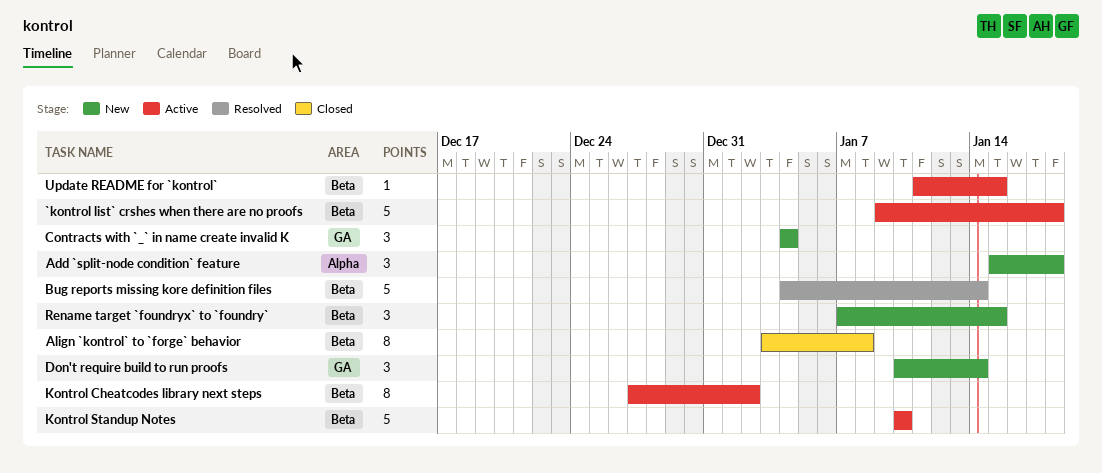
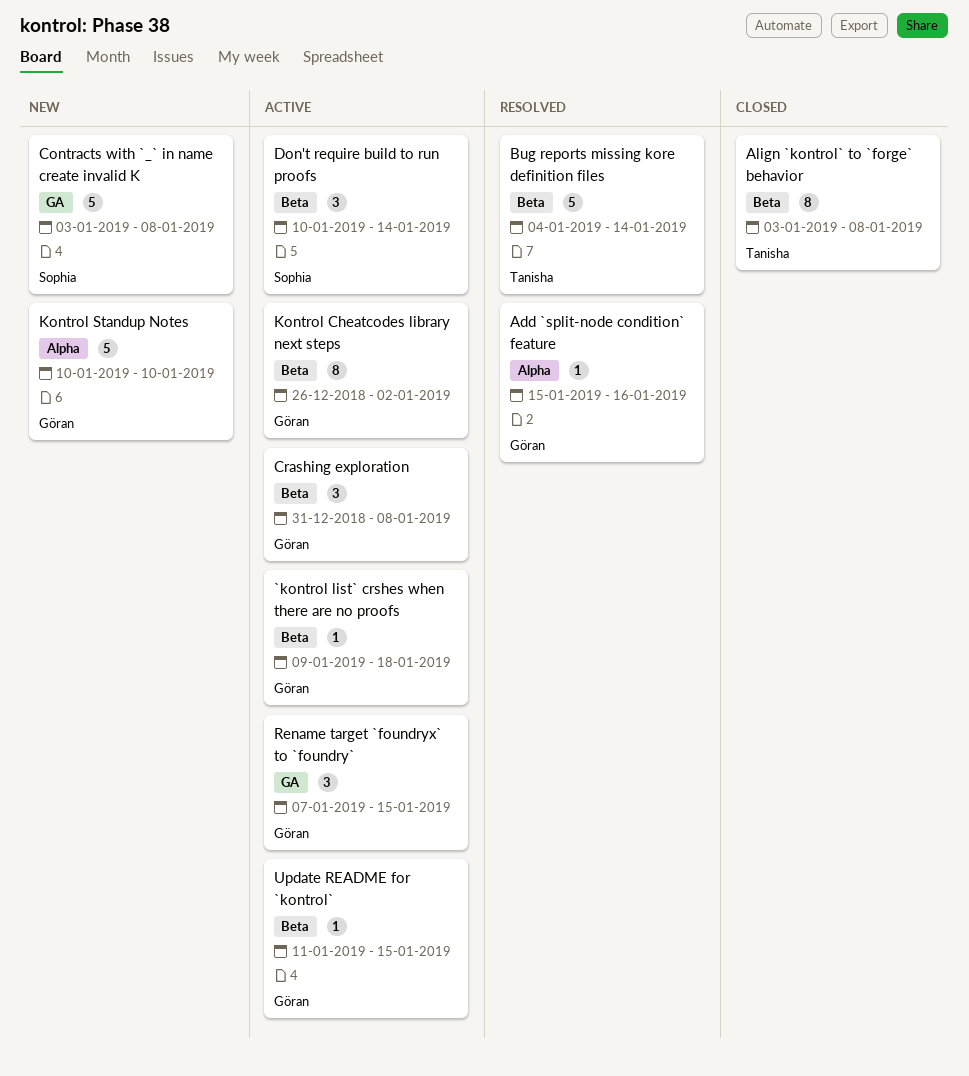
`kontrol list` crshes when there are no proofs, estimate: 5 -> 1
Add `split-node condition` feature, status: New -> Resolved
Add `split-node condition` feature, estimate: 3 -> 1
Add `split-node condition` feature, due: Jan 18 -> Jan 16
Contracts with `_` in name create invalid K, estimate: 3 -> 5
Contracts with `_` in name create invalid K, start: Jan 4 -> Jan 3
Contracts with `_` in name create invalid K, due: Jan 4 -> Jan 8
Crashing exploration: none -> present
Don't require build to run proofs, status: New -> Active
Don't require build to run proofs, label: GA -> Beta
Kontrol Cheatcodes library next steps, start: Dec 27 -> Dec 26
Kontrol Standup Notes, status: Active -> New
Kontrol Standup Notes, label: Beta -> Alpha
Rename target `foundryx` to `foundry`, status: New -> Active
Rename target `foundryx` to `foundry`, label: Beta -> GA

